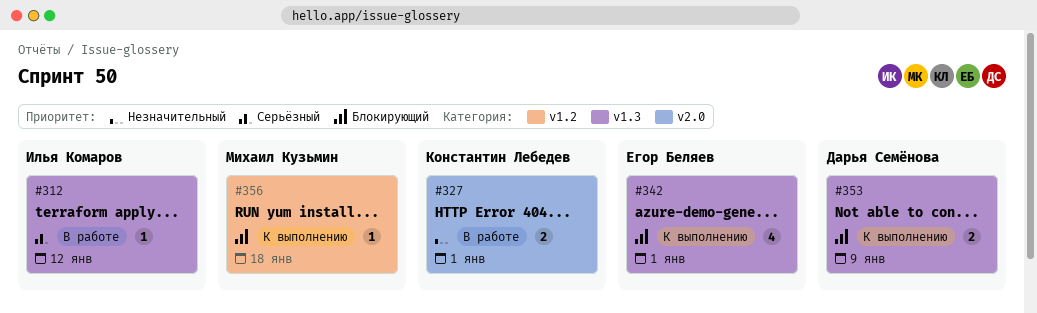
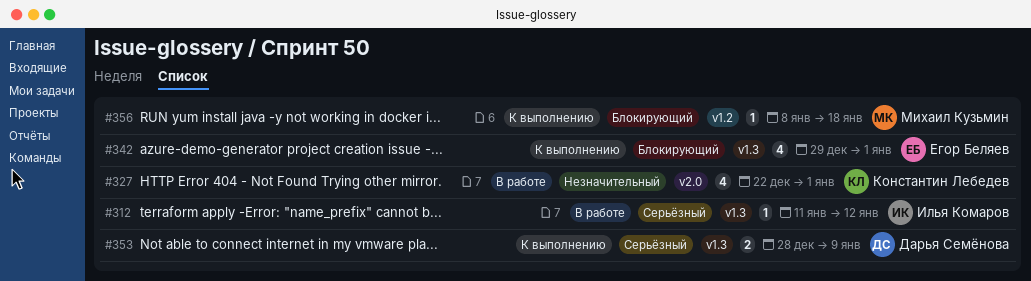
#327, estimate: 2 -> 4
#353, priority: Блокирующий -> Серьёзный

